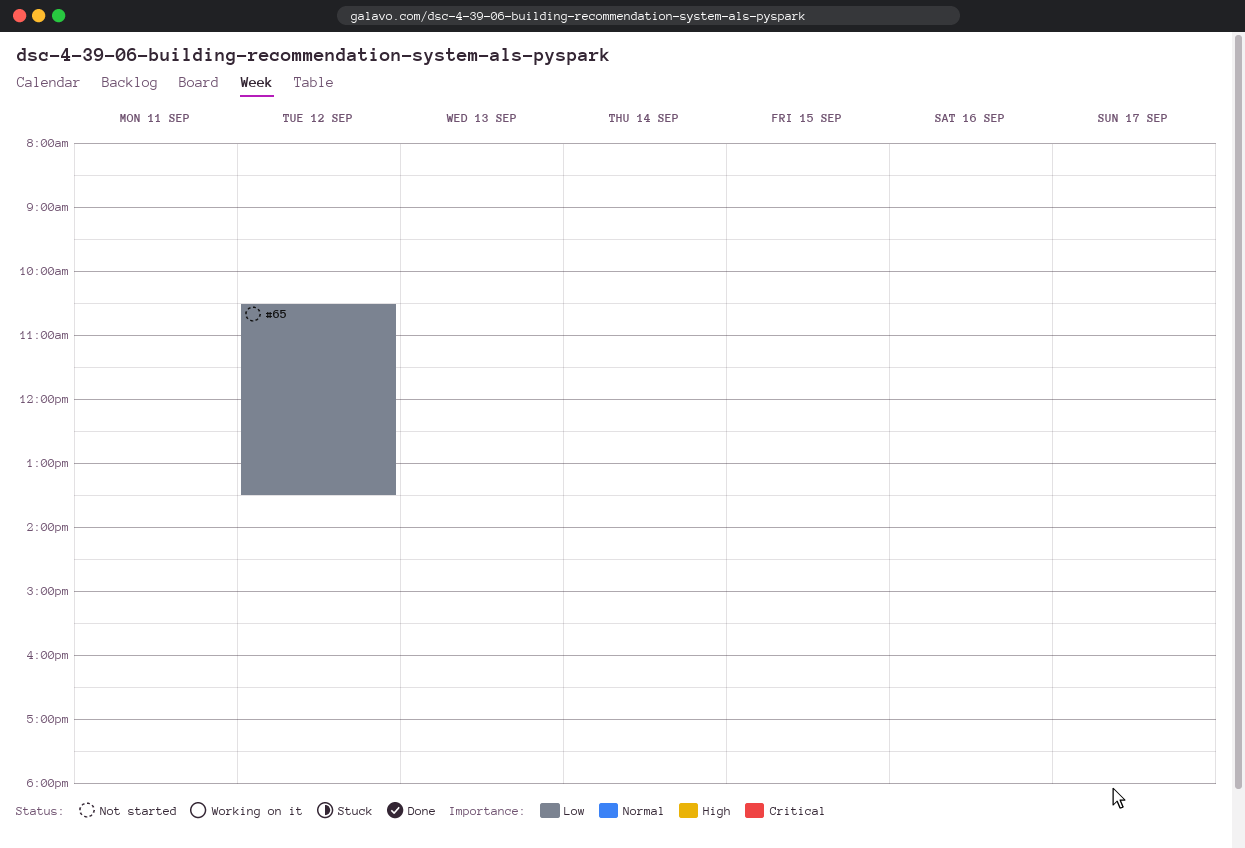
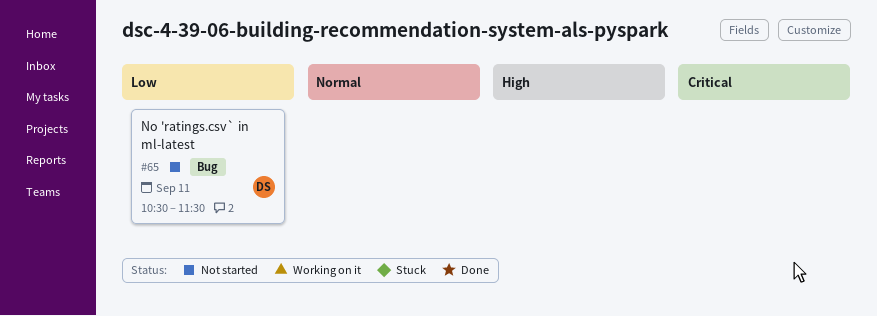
#65, day: Sep 12 -> Sep 11
#65, ends: 13:30 -> 11:30

